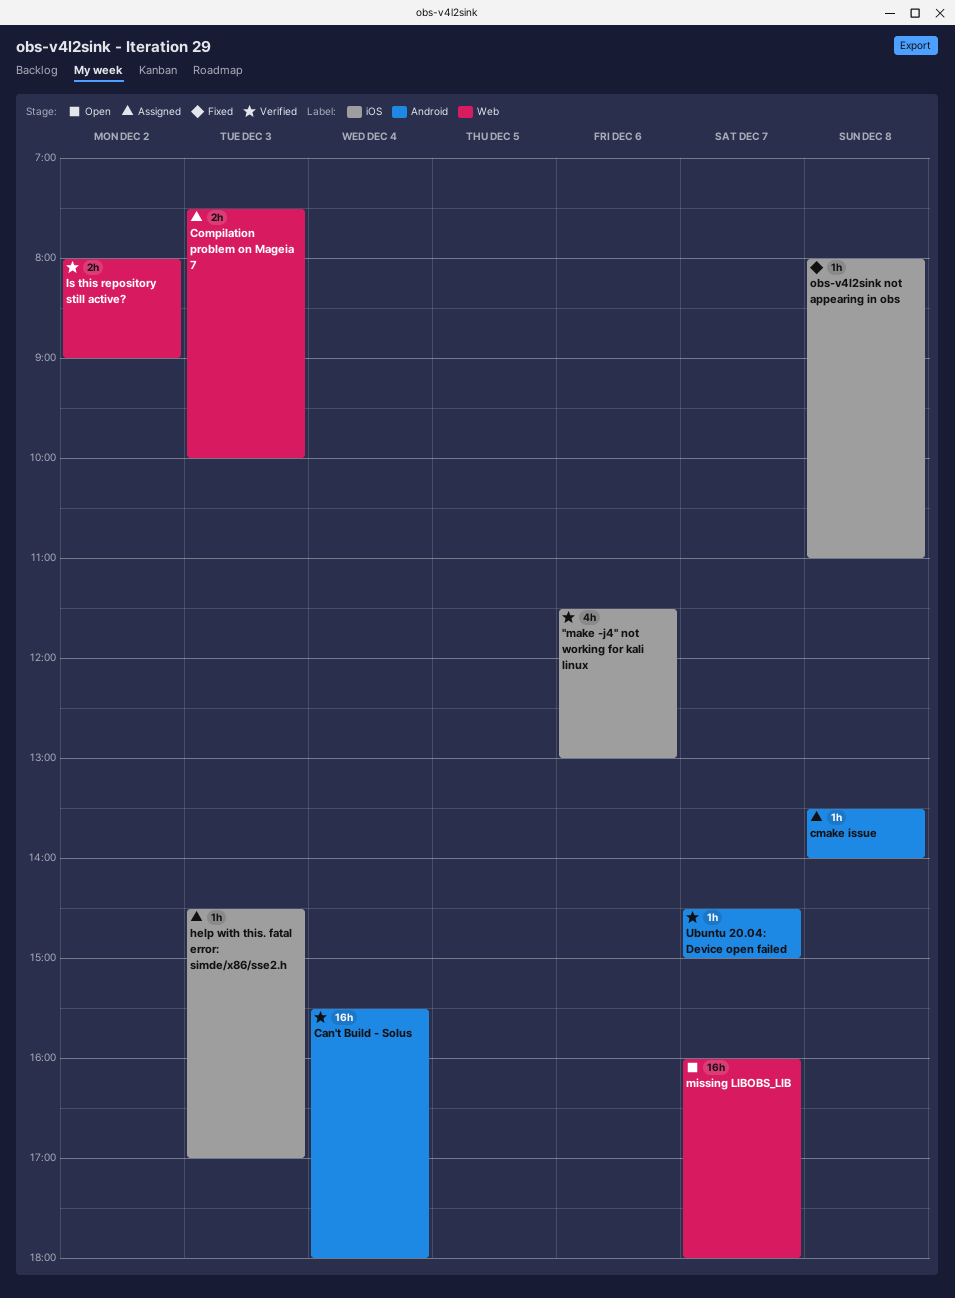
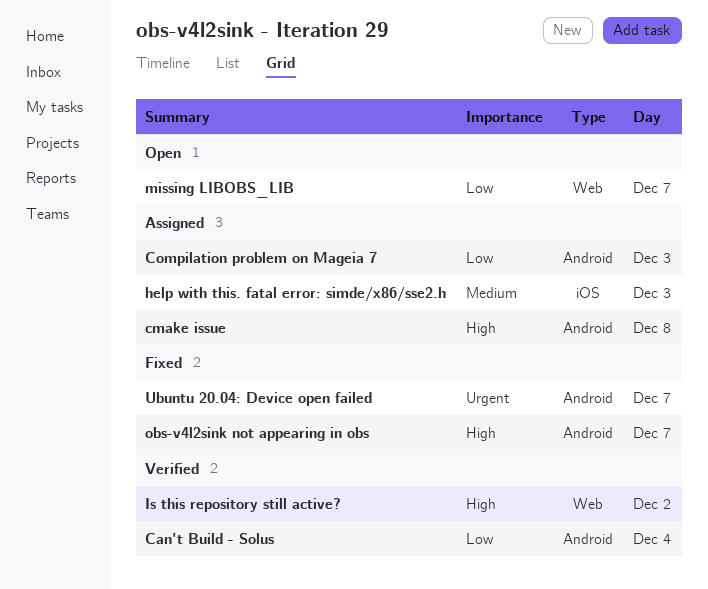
"make -j4" not working for kali linux: present -> none
Compilation problem on Mageia 7, label: Web -> Android
obs-v4l2sink not appearing in obs, label: iOS -> Android
obs-v4l2sink not appearing in obs, day: Dec 8 -> Dec 7
Ubuntu 20.04: Device open failed, status: Verified -> Fixed

